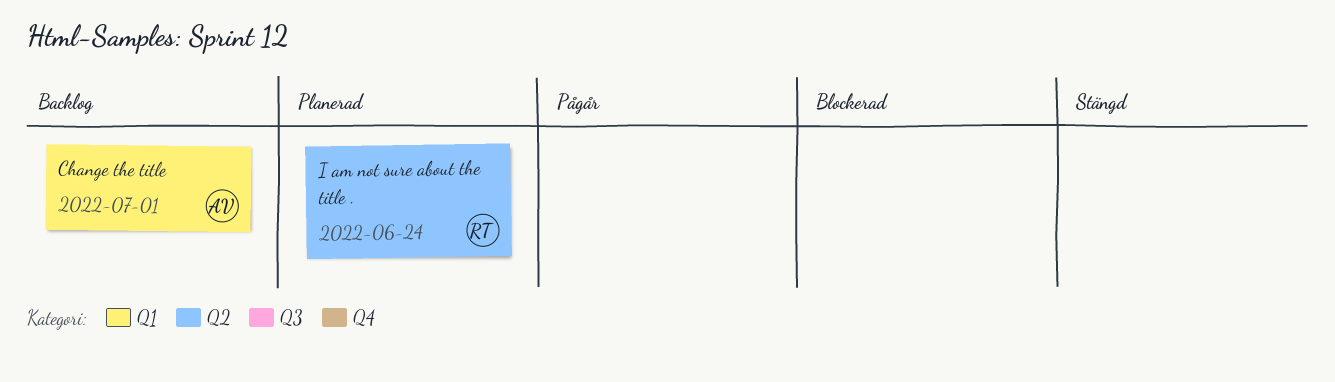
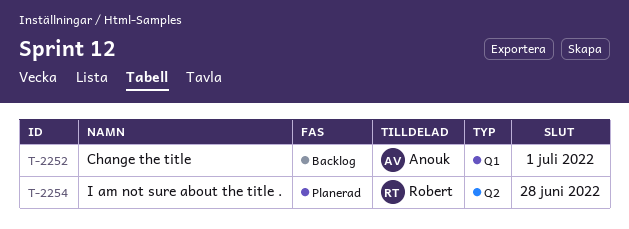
I am not sure about the title ., due: Jun 24 -> Jun 28

